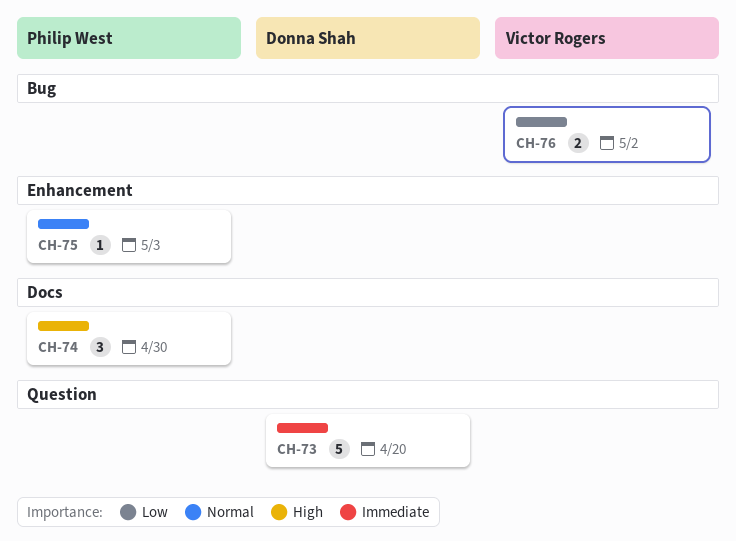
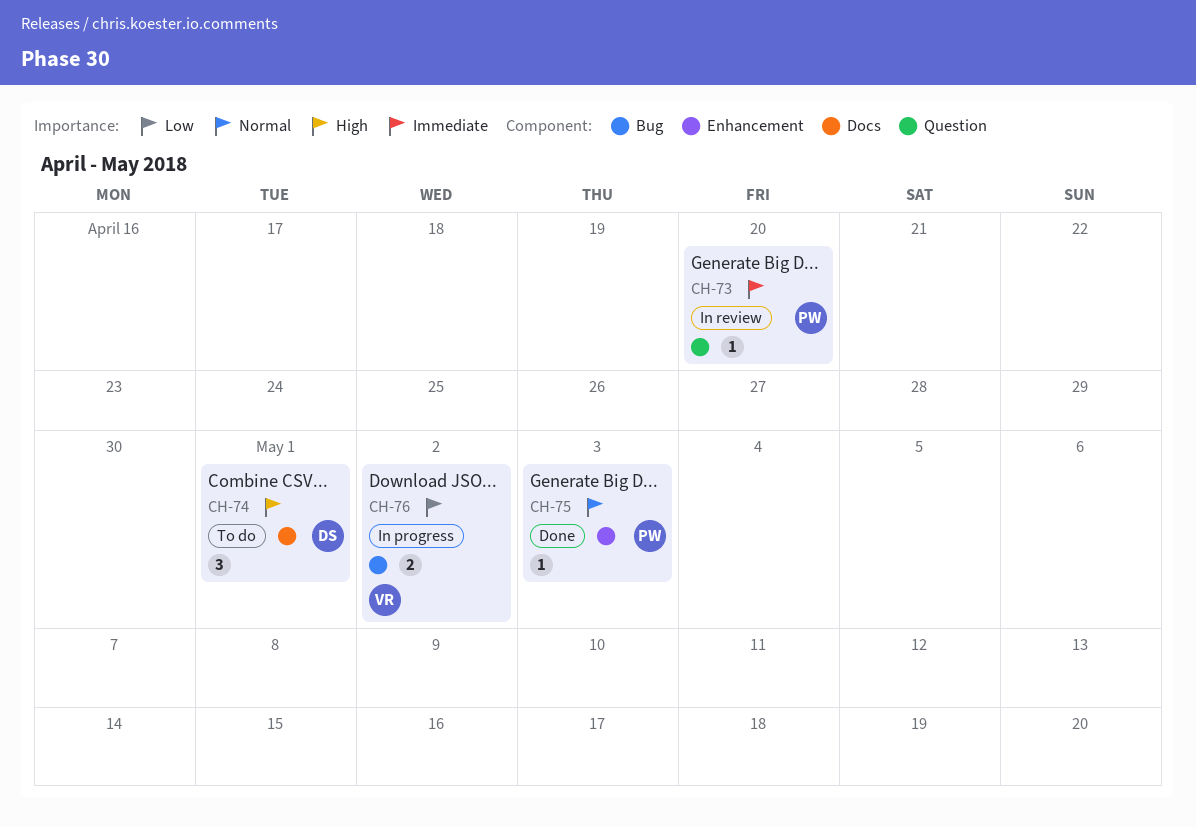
CH-73, owner: Donna Shah -> Philip West
CH-73, estimate: 5 -> 1
CH-74, owner: Philip West -> Donna Shah
CH-74, due: Apr 30 -> May 1

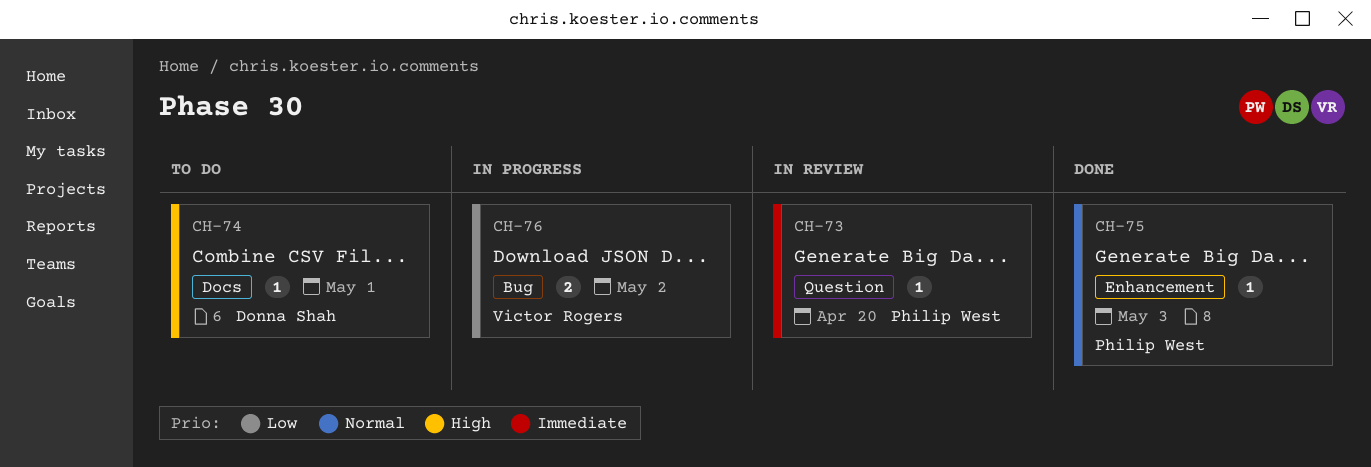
CH-74, estimate: 3 -> 1

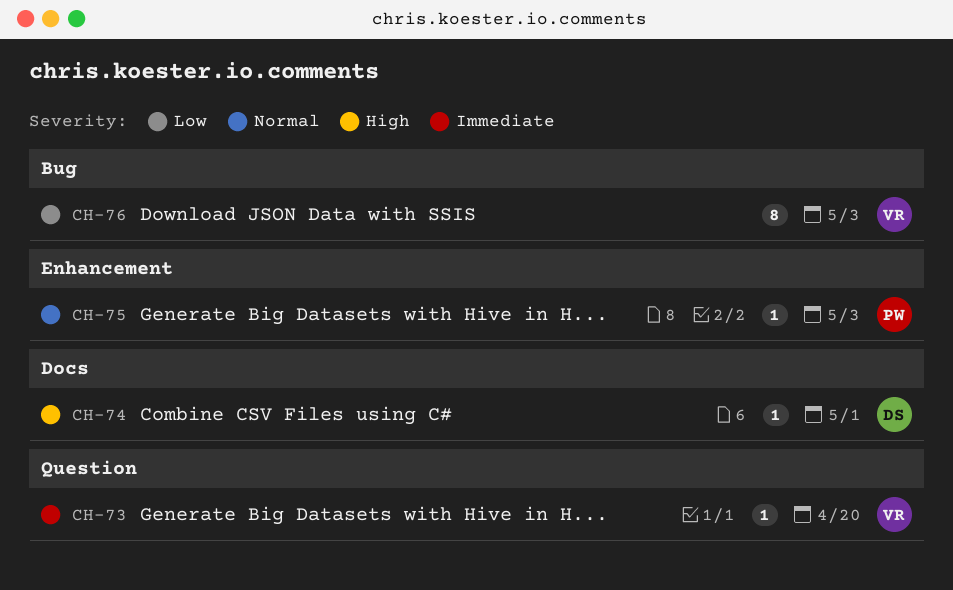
CH-73, owner: Philip West -> Victor Rogers
CH-76, estimate: 2 -> 8
CH-76, due: May 2 -> May 3

